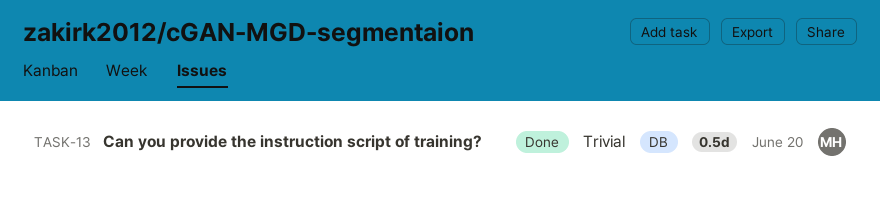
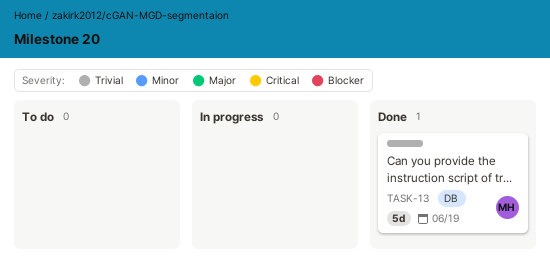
TASK-13, estimate: 0.5d -> 5d
TASK-13, due: Jun 20 -> Jun 19

